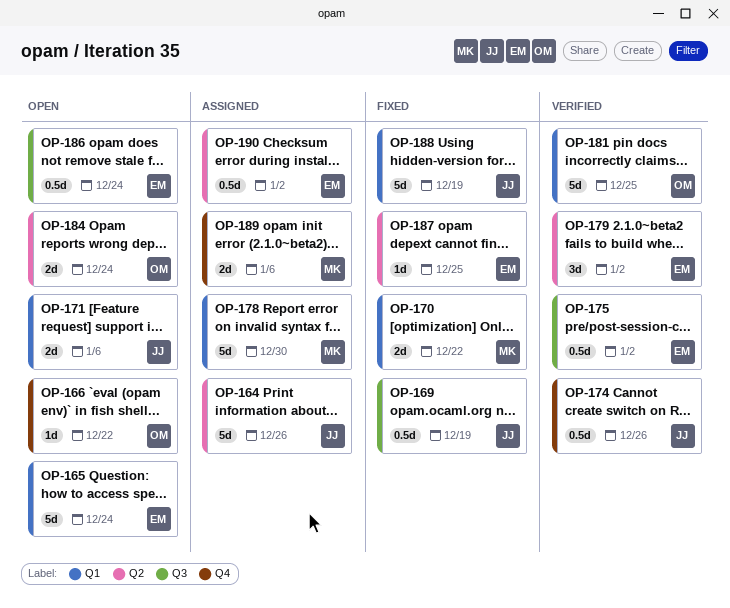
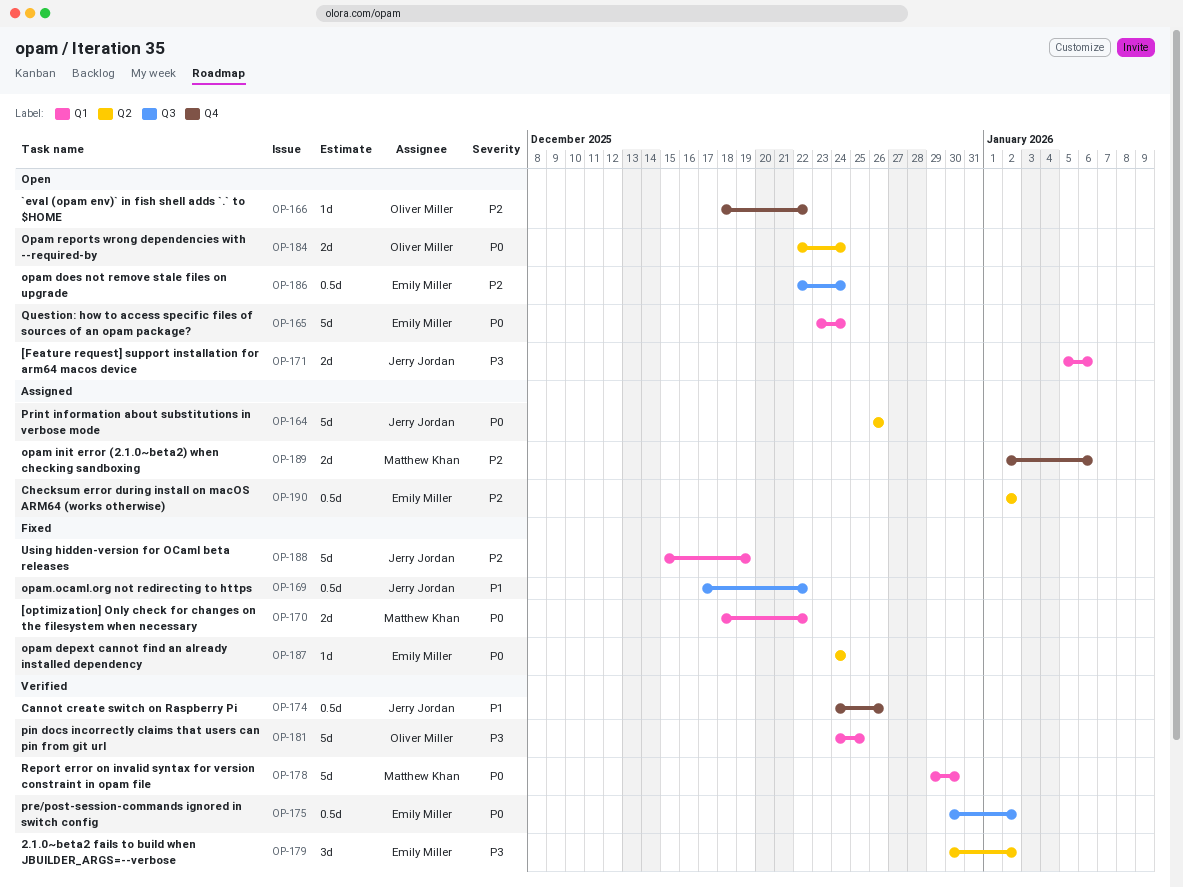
OP-169, due: Dec 19 -> Dec 22
OP-178, status: Assigned -> Verified
OP-187, due: Dec 25 -> Dec 24

